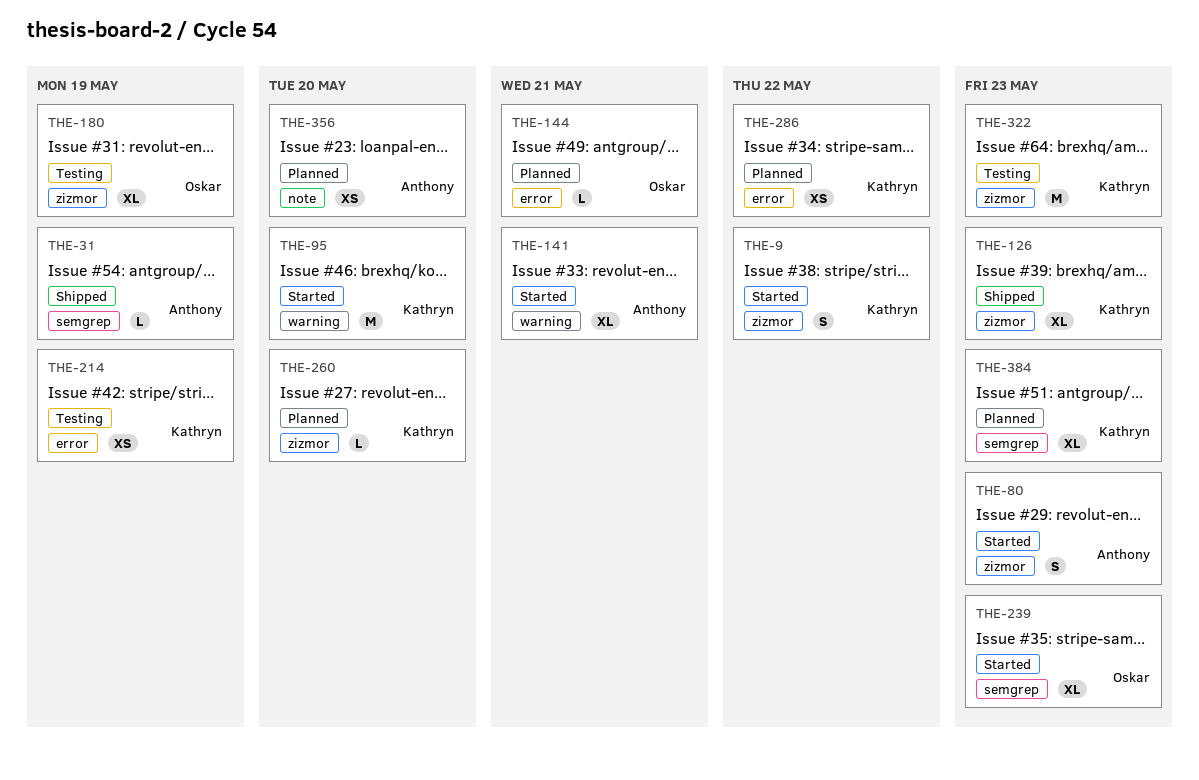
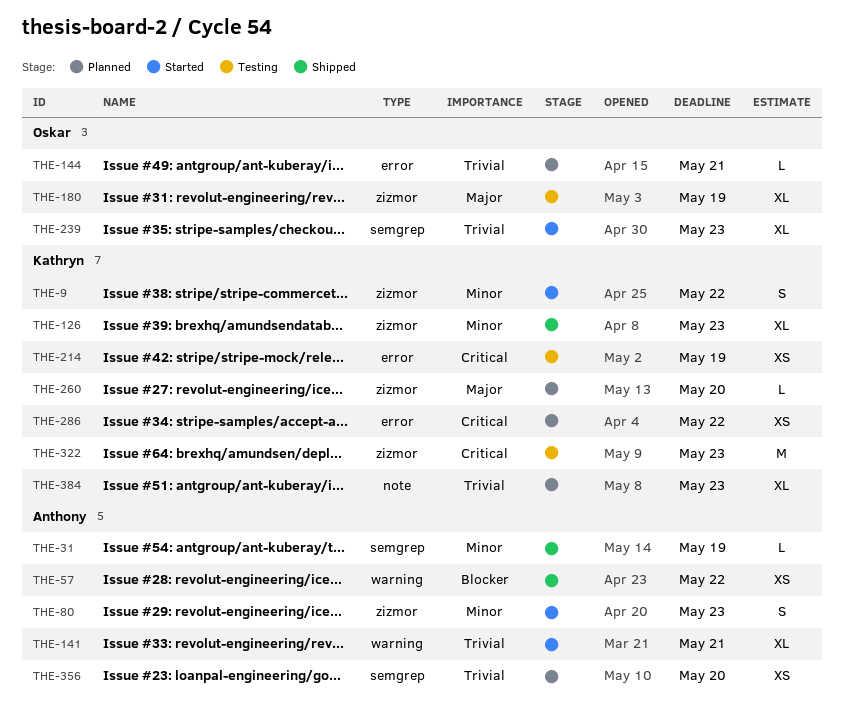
THE-57: none -> present
THE-95: present -> none
THE-356, label: note -> semgrep
THE-384, label: semgrep -> note

